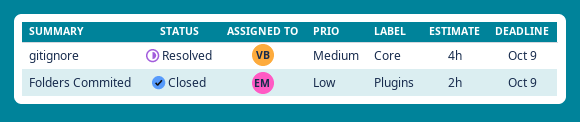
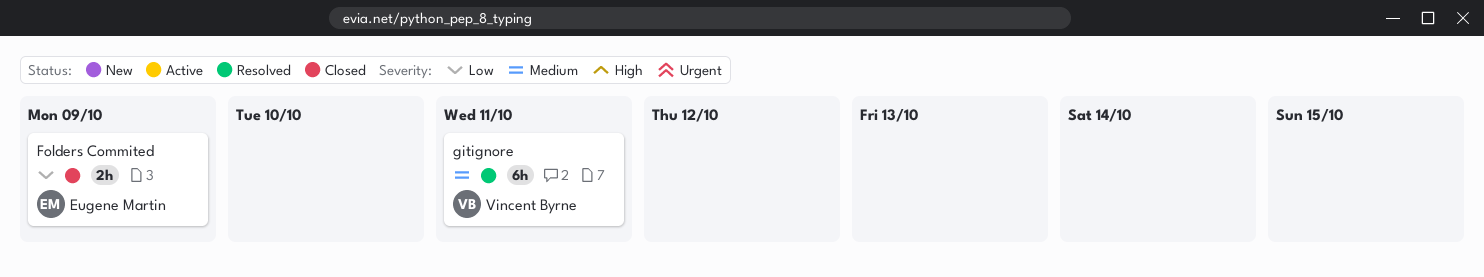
gitignore, estimate: 4h -> 6h
gitignore, due: Oct 9 -> Oct 11

